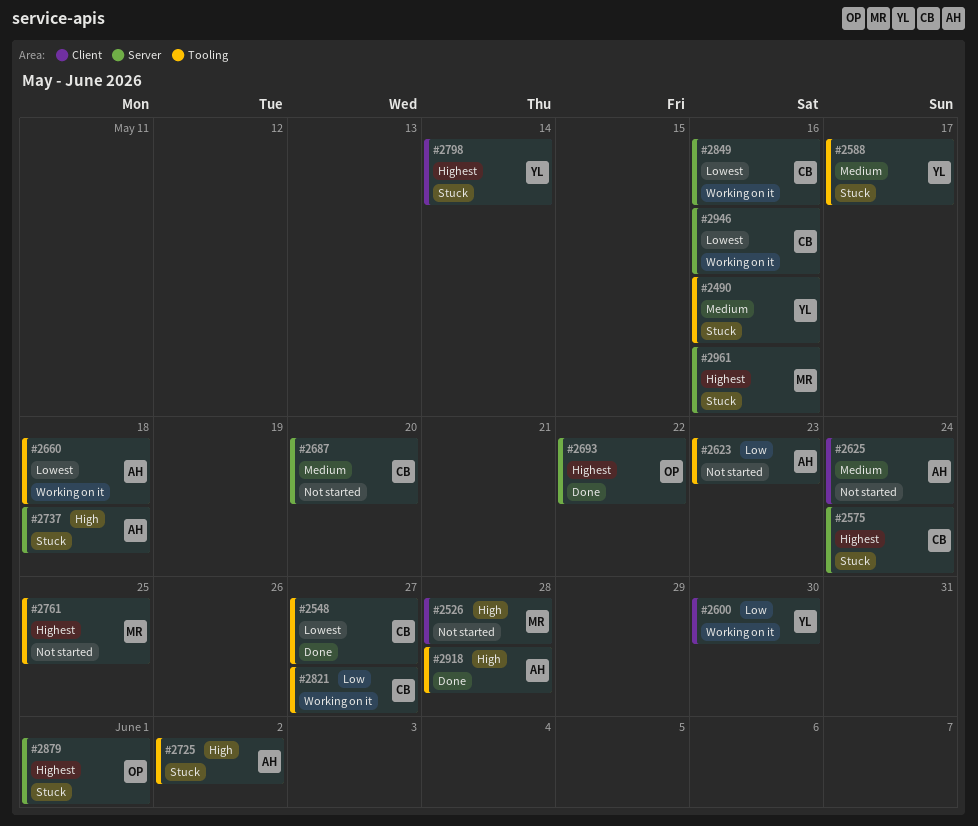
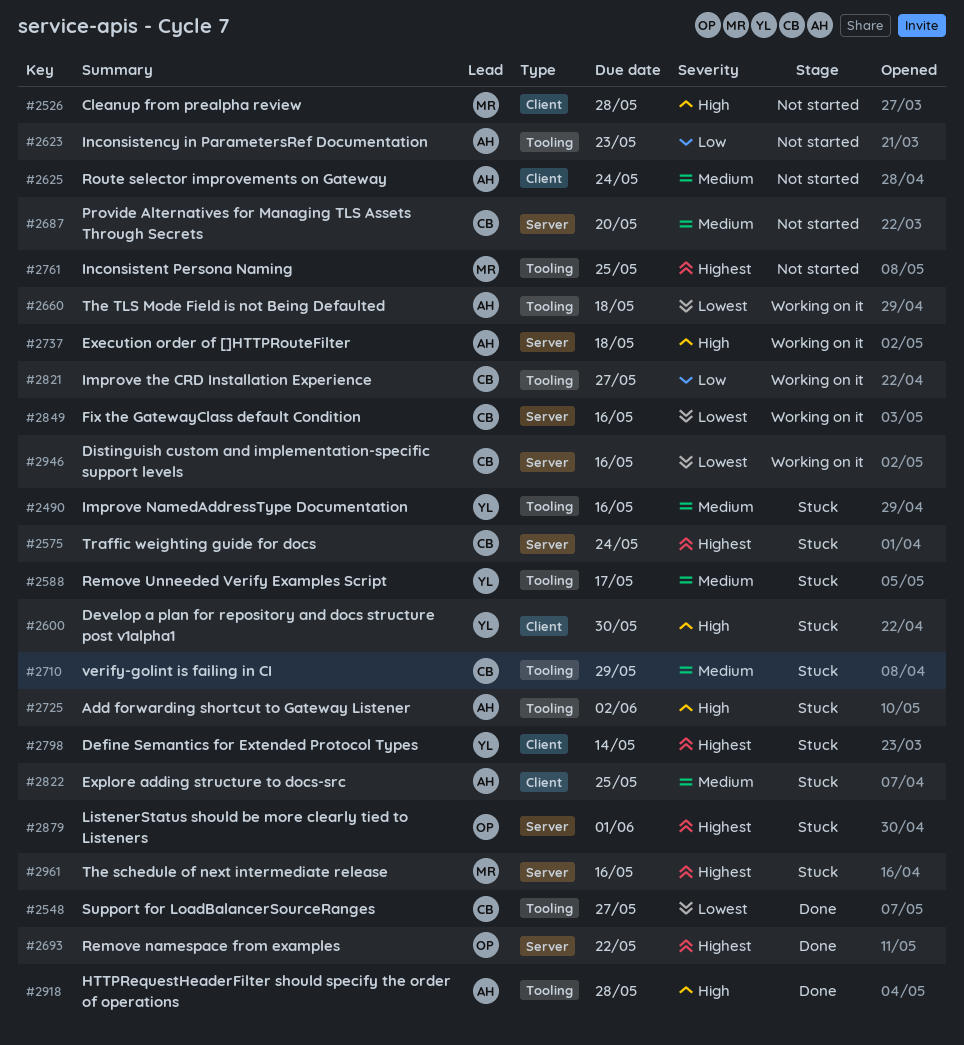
#2600, status: Working on it -> Stuck
#2600, priority: Low -> High
#2710: none -> present
#2737, status: Stuck -> Working on it
#2822: none -> present

